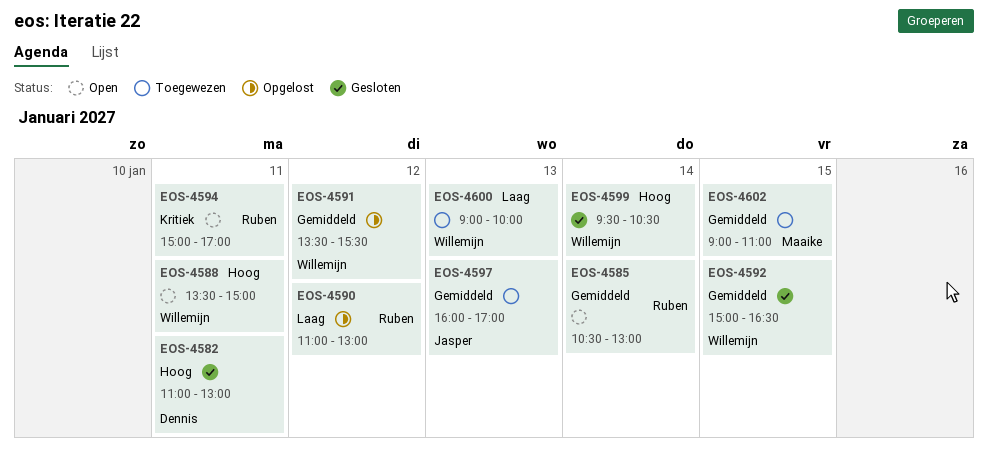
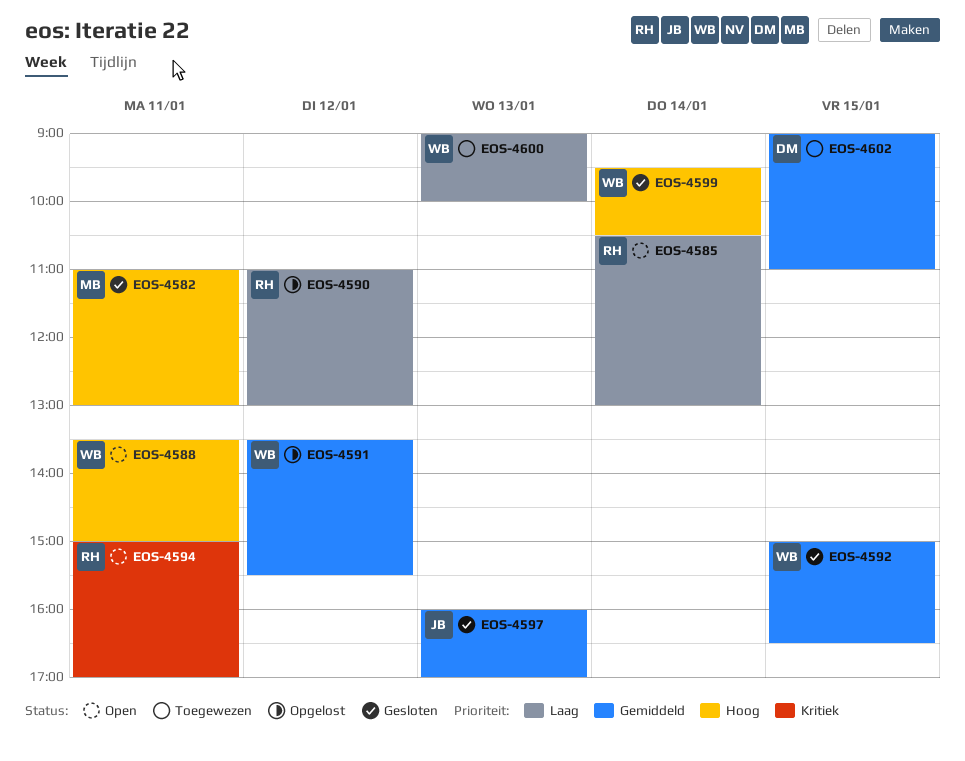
EOS-4582, owner: Dennis -> Maaike
EOS-4585, priority: Gemiddeld -> Laag
EOS-4597, status: Toegewezen -> Gesloten
EOS-4602, owner: Maaike -> Dennis

